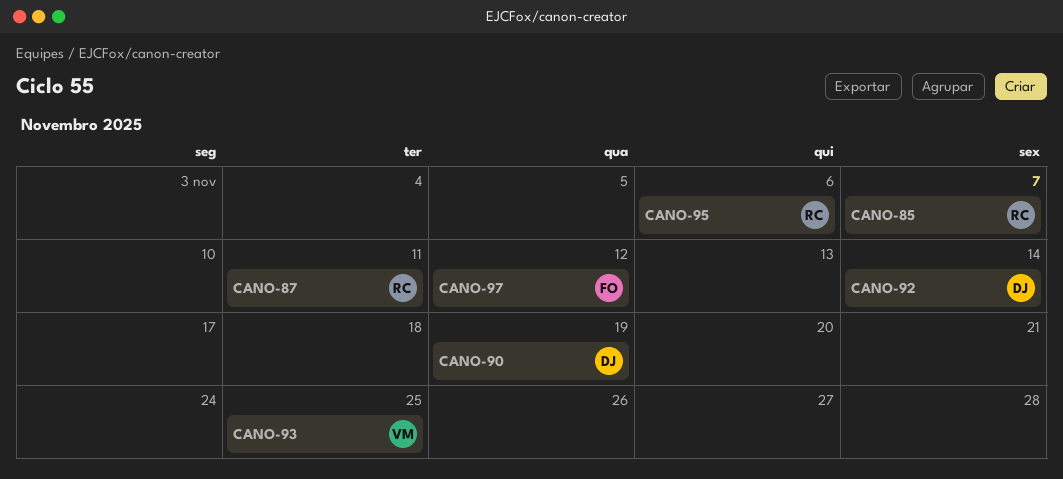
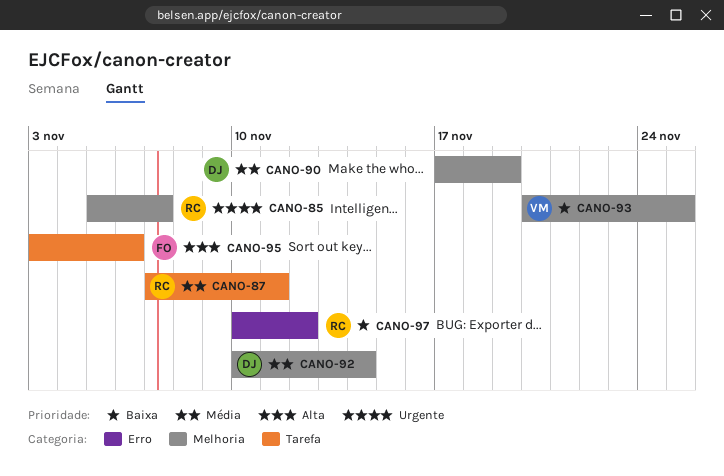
CANO-95, owner: RC -> FO
CANO-97, owner: FO -> RC

